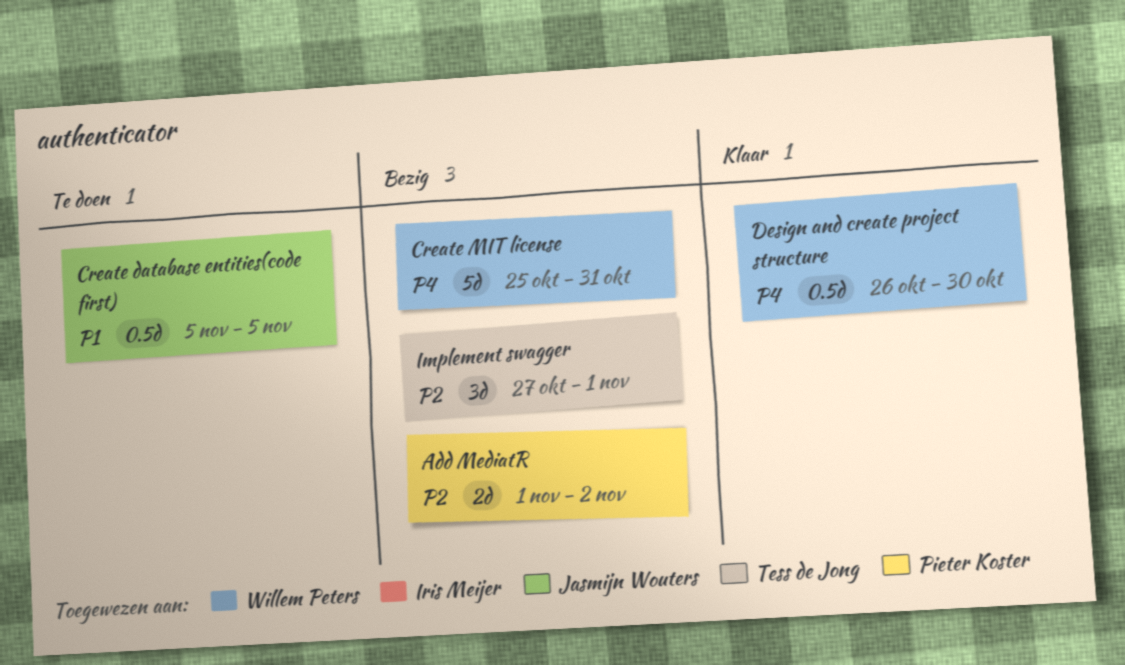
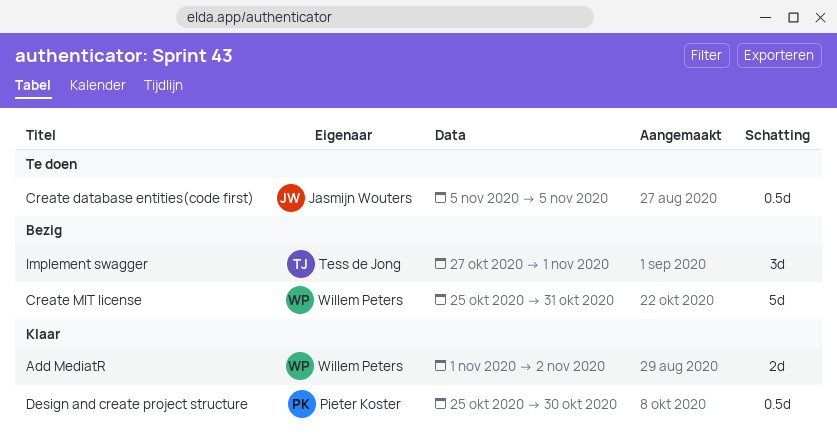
Add MediatR, status: Bezig -> Klaar
Add MediatR, owner: Pieter Koster -> Willem Peters
Design and create project structure, owner: Willem Peters -> Pieter Koster
Design and create project structure, start: Oct 26 -> Oct 25

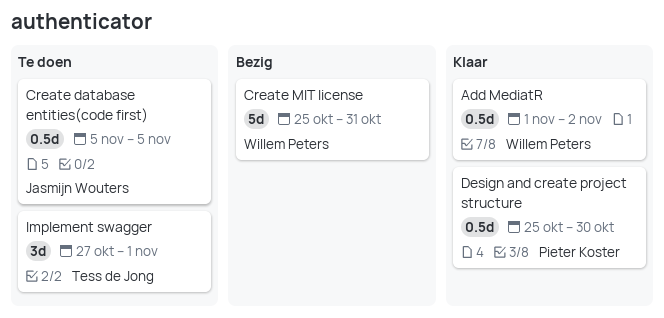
Add MediatR, estimate: 2d -> 0.5d
Implement swagger, status: Bezig -> Te doen

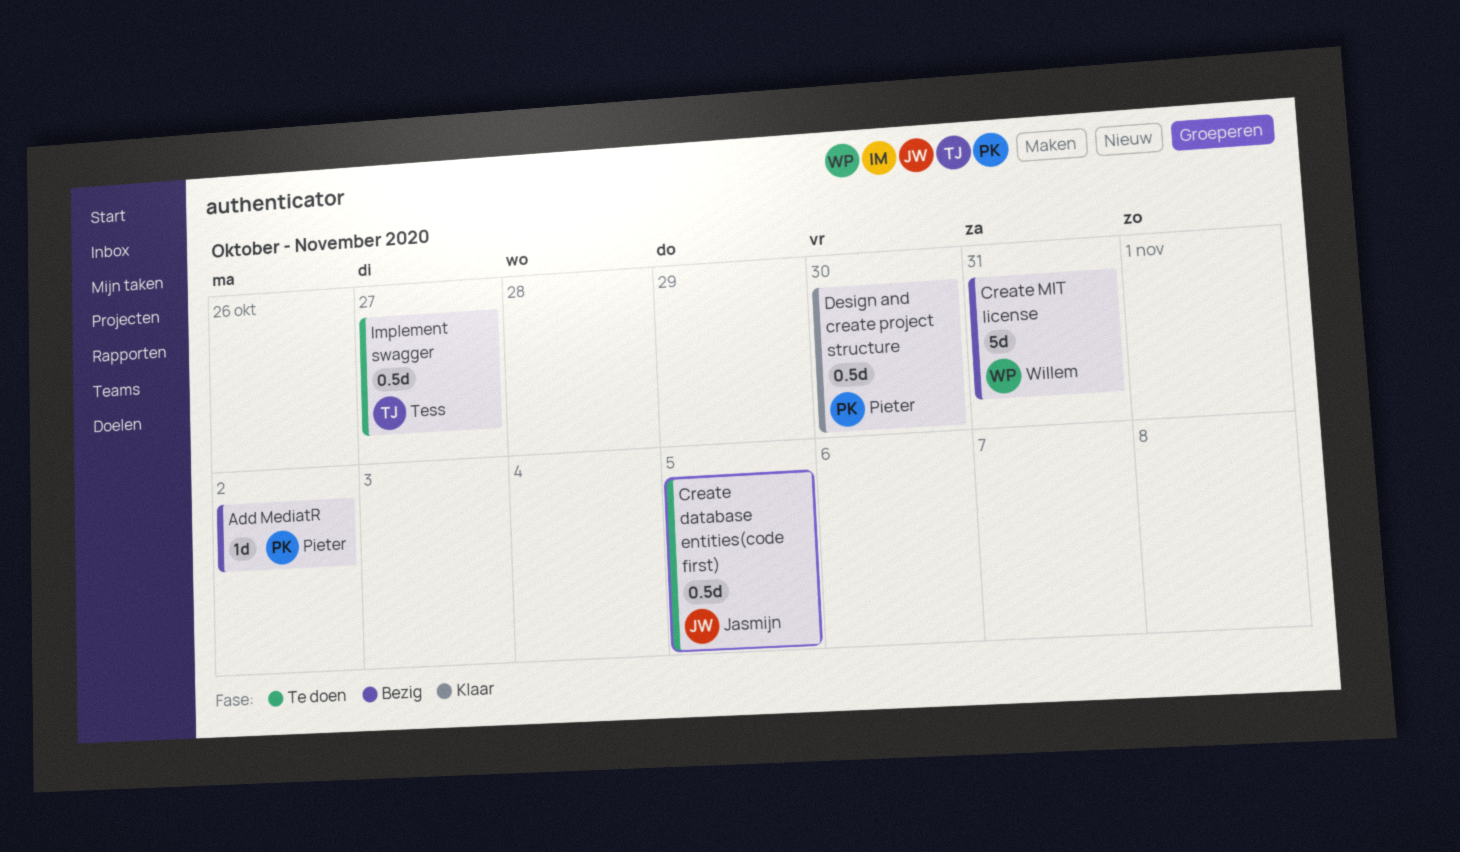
Add MediatR, status: Klaar -> Bezig
Add MediatR, owner: Willem Peters -> Pieter Koster
Add MediatR, estimate: 0.5d -> 1d
Implement swagger, estimate: 3d -> 0.5d
Implement swagger, due: Nov 1 -> Oct 27

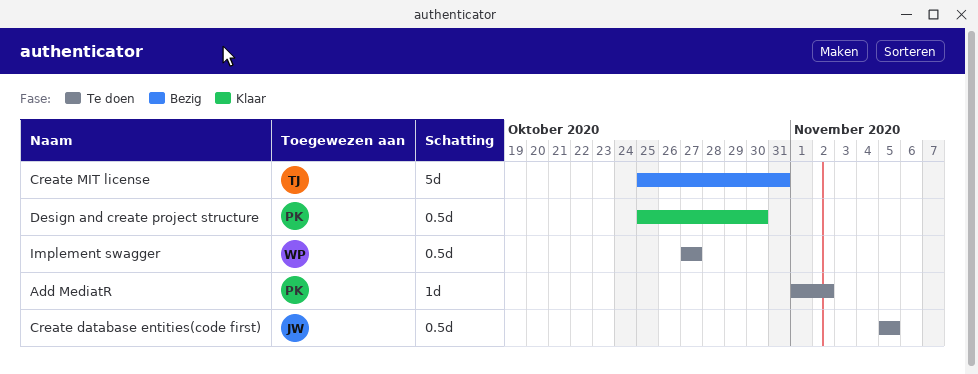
Add MediatR, status: Bezig -> Te doen
Create MIT license, owner: Willem -> Tess
Implement swagger, owner: Tess -> Willem

